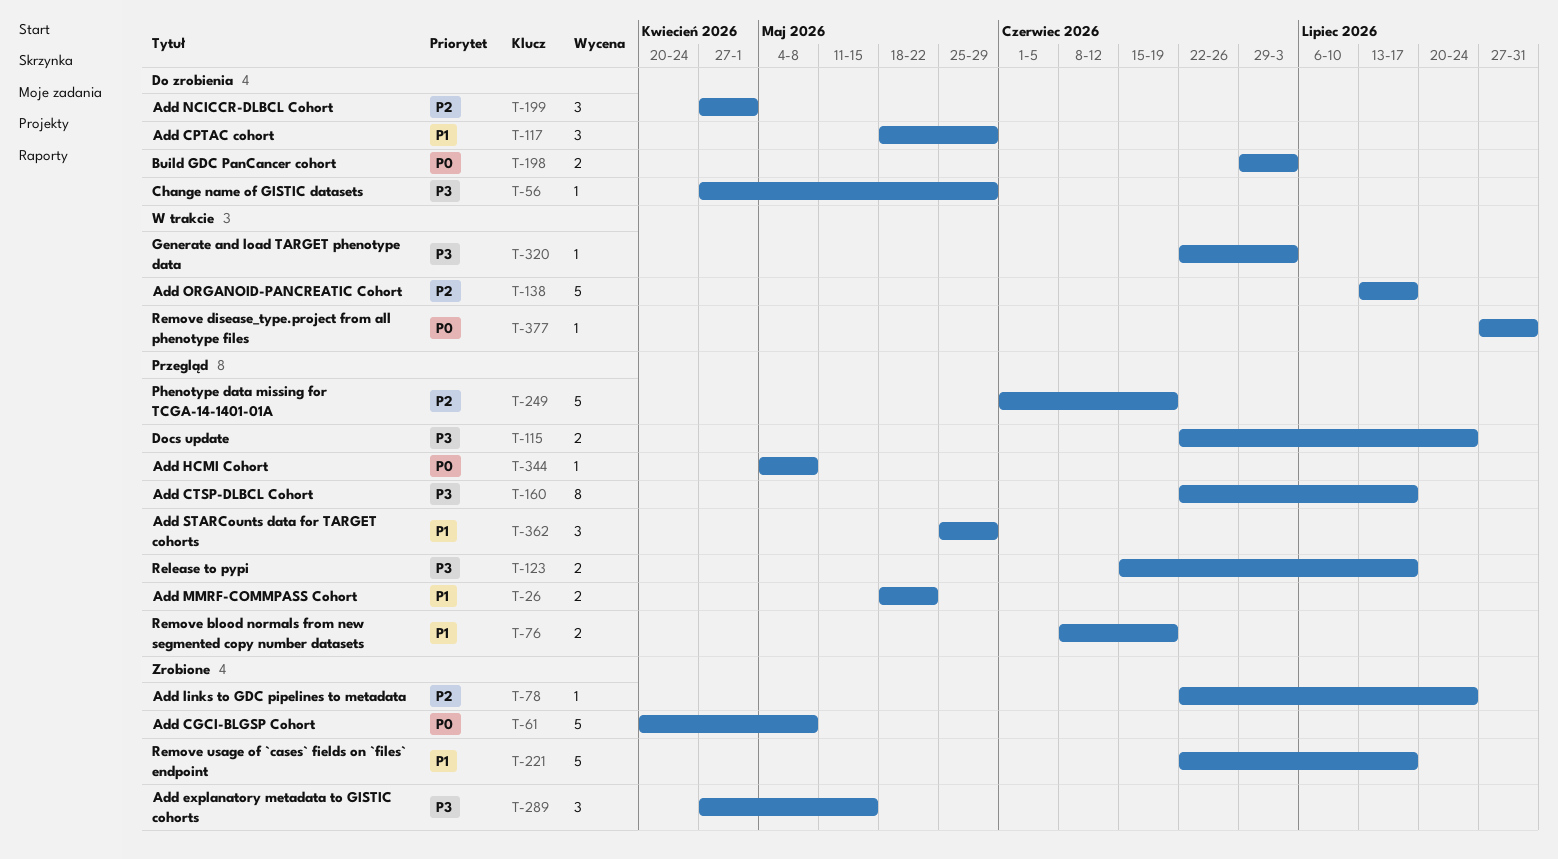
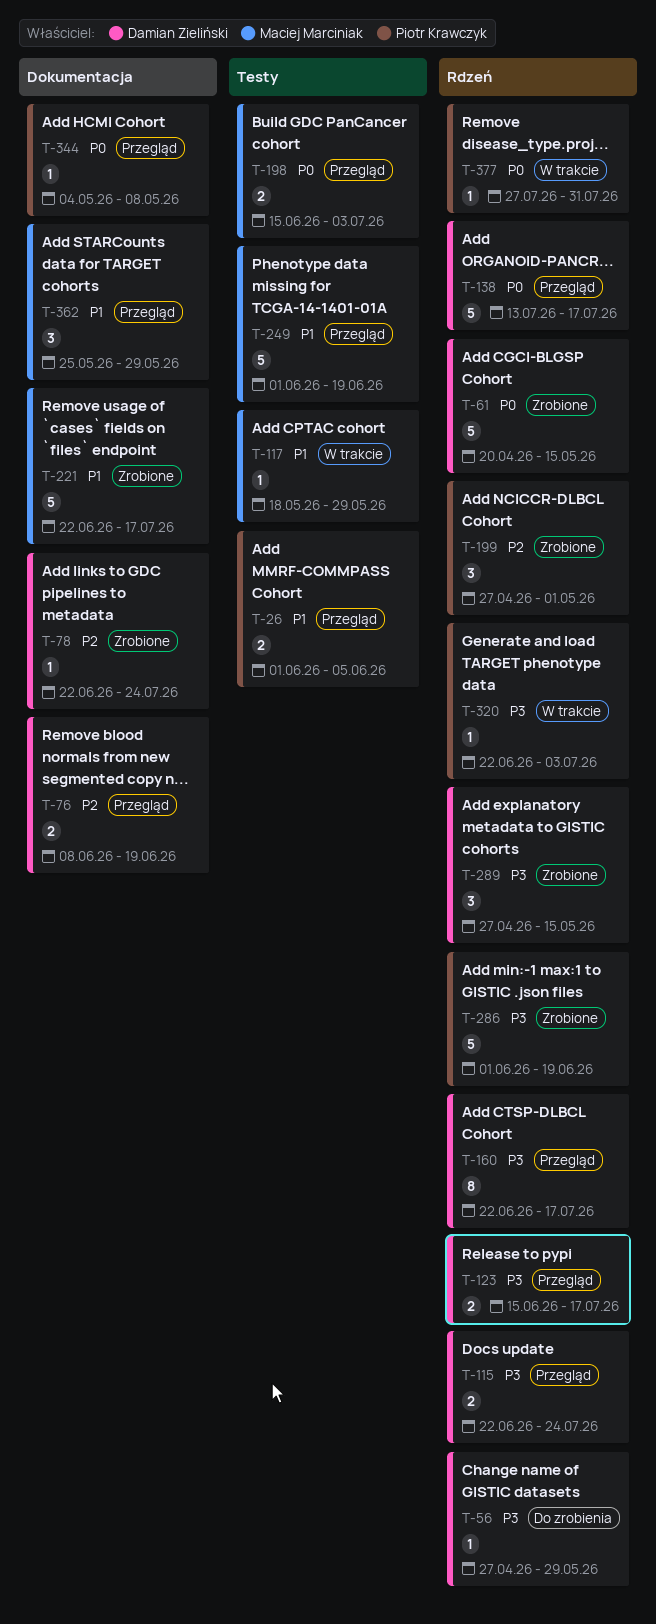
T-26, start: May 18 -> Jun 1
T-26, due: May 22 -> Jun 5
T-61, due: May 8 -> May 15
T-76, priority: P1 -> P2
T-117, status: Do zrobienia -> W trakcie
T-117, estimate: 3 -> 1
T-138, status: W trakcie -> Przegląd
T-138, priority: P2 -> P0
T-198, status: Do zrobienia -> Przegląd
T-198, start: Jun 29 -> Jun 15
T-199, status: Do zrobienia -> Zrobione
T-249, priority: P2 -> P1
T-286: none -> present

